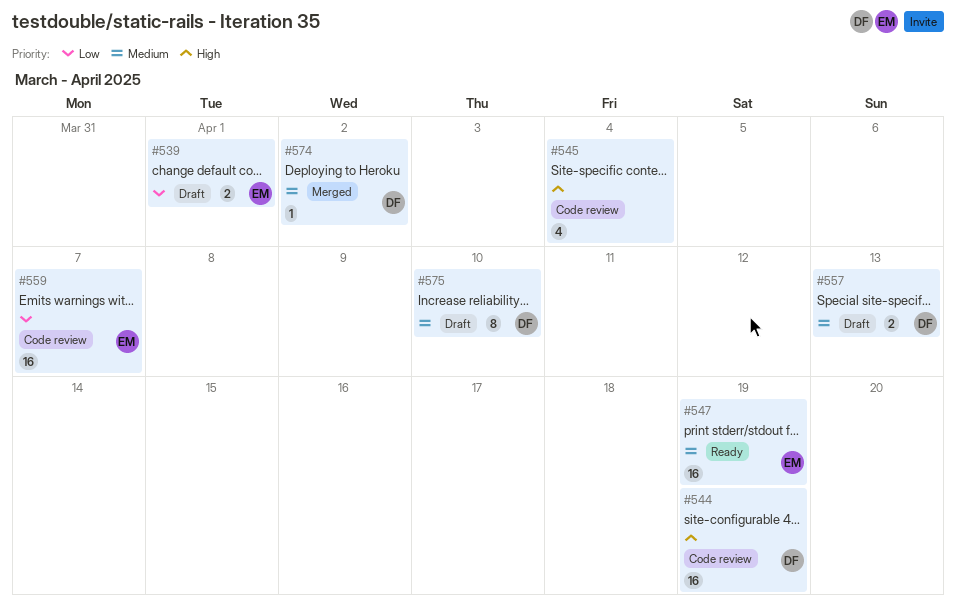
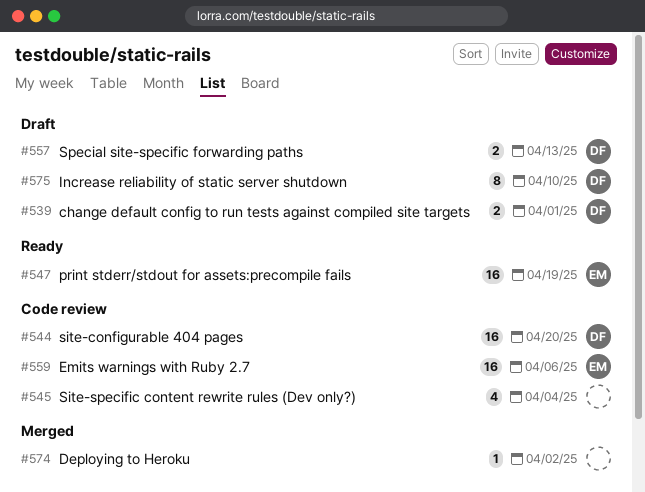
#539, owner: EM -> DF
#544, due: Apr 19 -> Apr 20
#559, due: Apr 7 -> Apr 6
#574, owner: DF -> none

